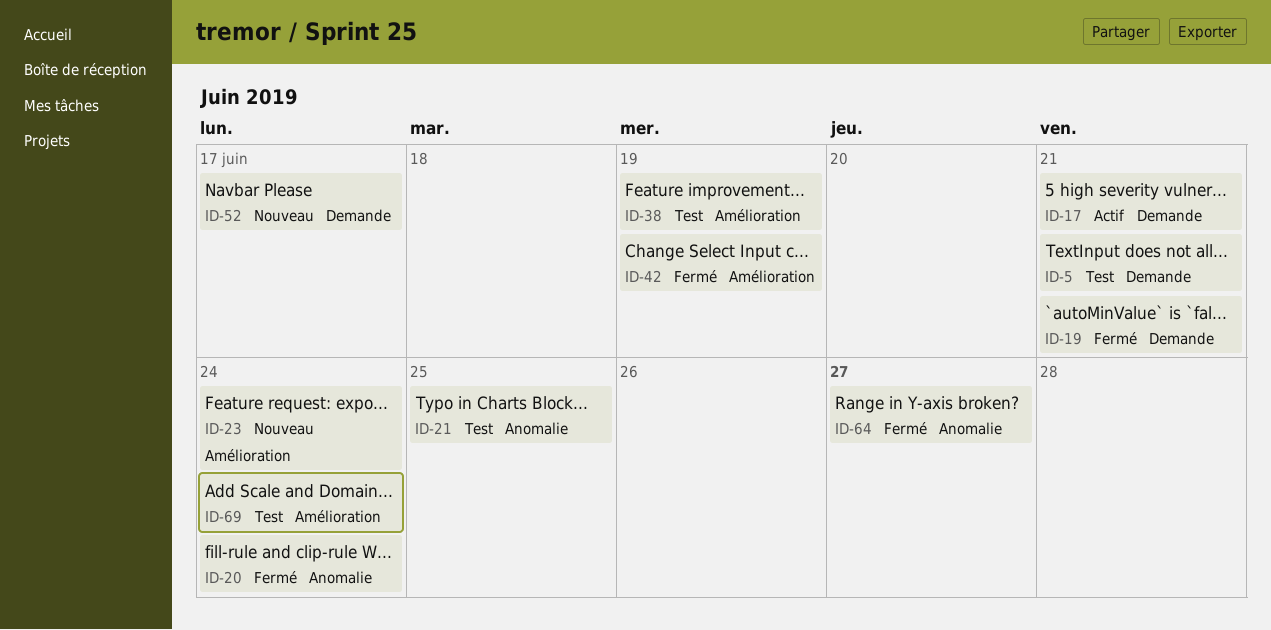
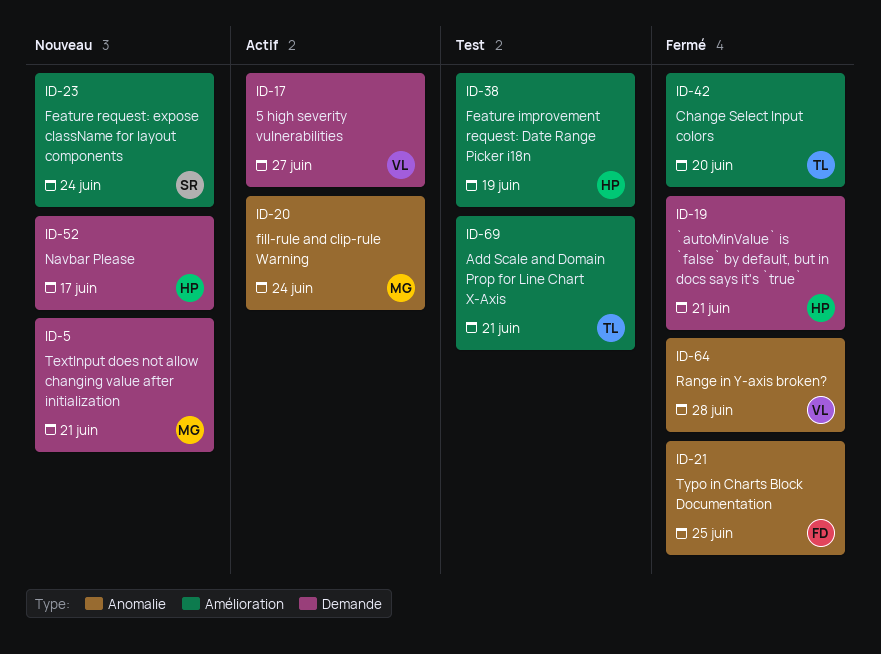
ID-5, status: Test -> Nouveau
ID-17, due: Jun 21 -> Jun 27
ID-20, status: Fermé -> Actif
ID-21, status: Test -> Fermé
ID-42, due: Jun 19 -> Jun 20
ID-64, due: Jun 27 -> Jun 28
ID-69, due: Jun 24 -> Jun 21

